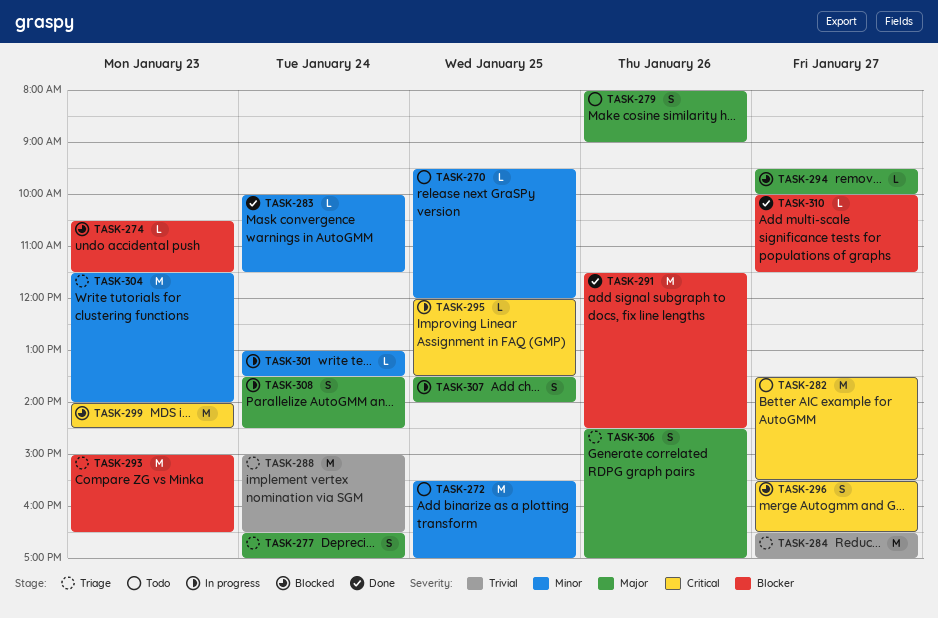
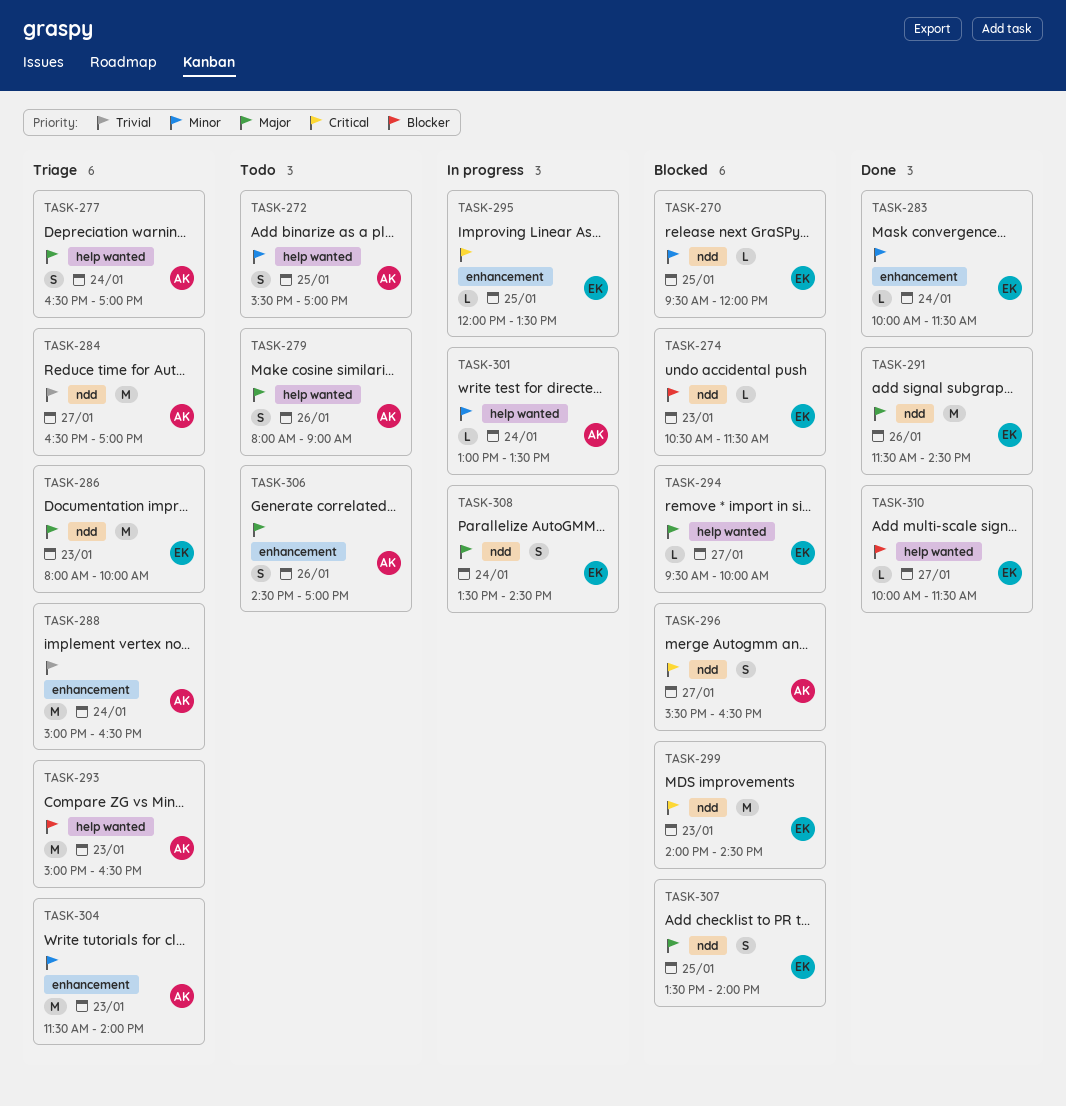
TASK-270, status: Todo -> Blocked
TASK-272, estimate: M -> S
TASK-282: present -> none
TASK-286: none -> present
TASK-291, priority: Blocker -> Major
TASK-306, status: Triage -> Todo
TASK-307, status: In progress -> Blocked

